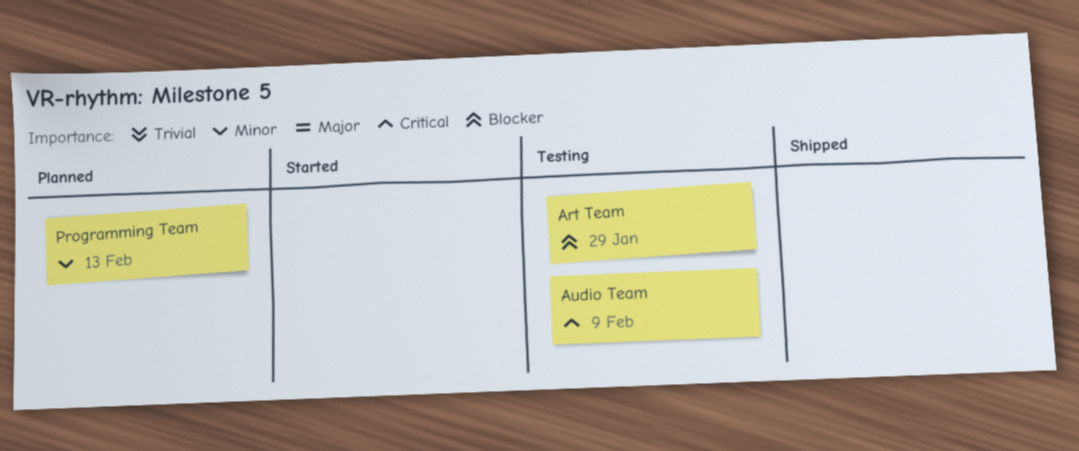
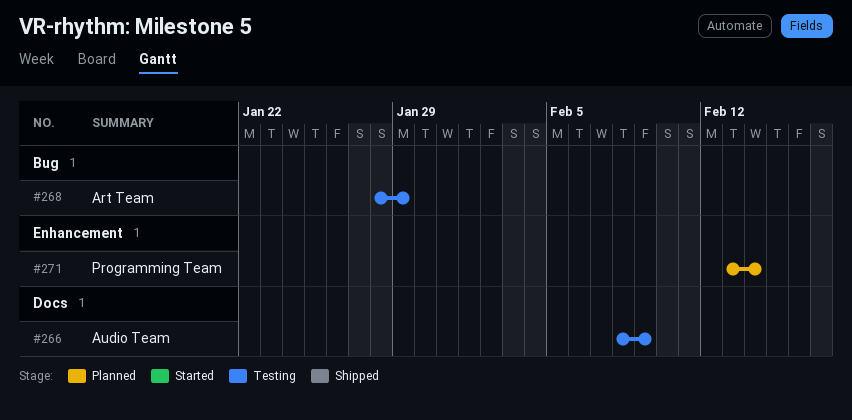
Programming Team, due: Feb 13 -> Feb 14

